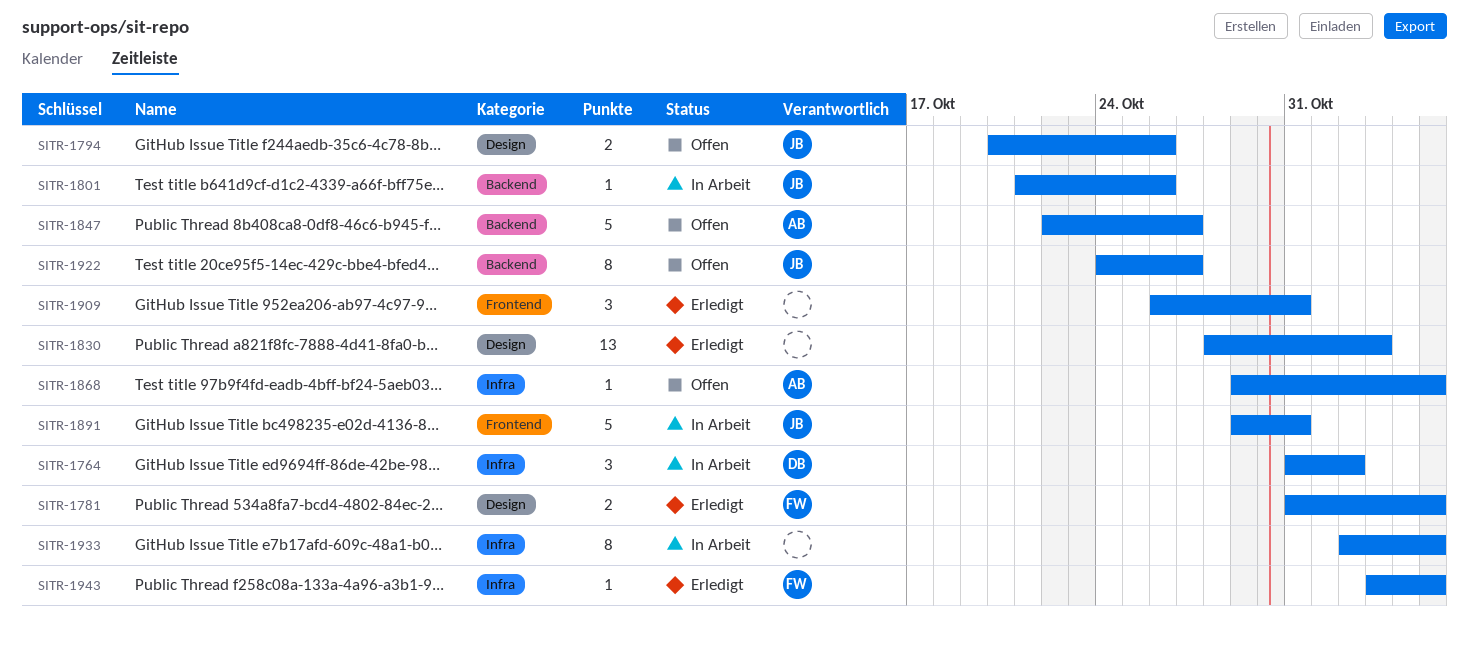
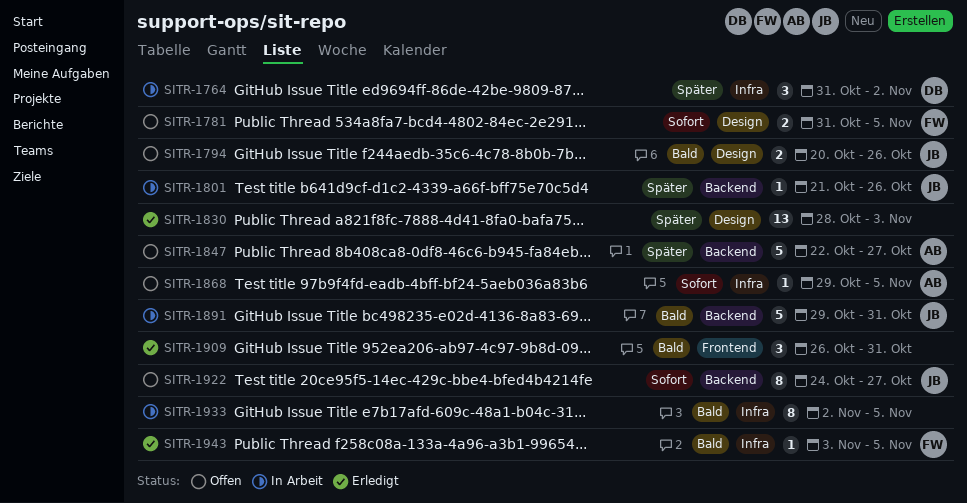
SITR-1781, status: Erledigt -> Offen
SITR-1891, label: Frontend -> Backend

